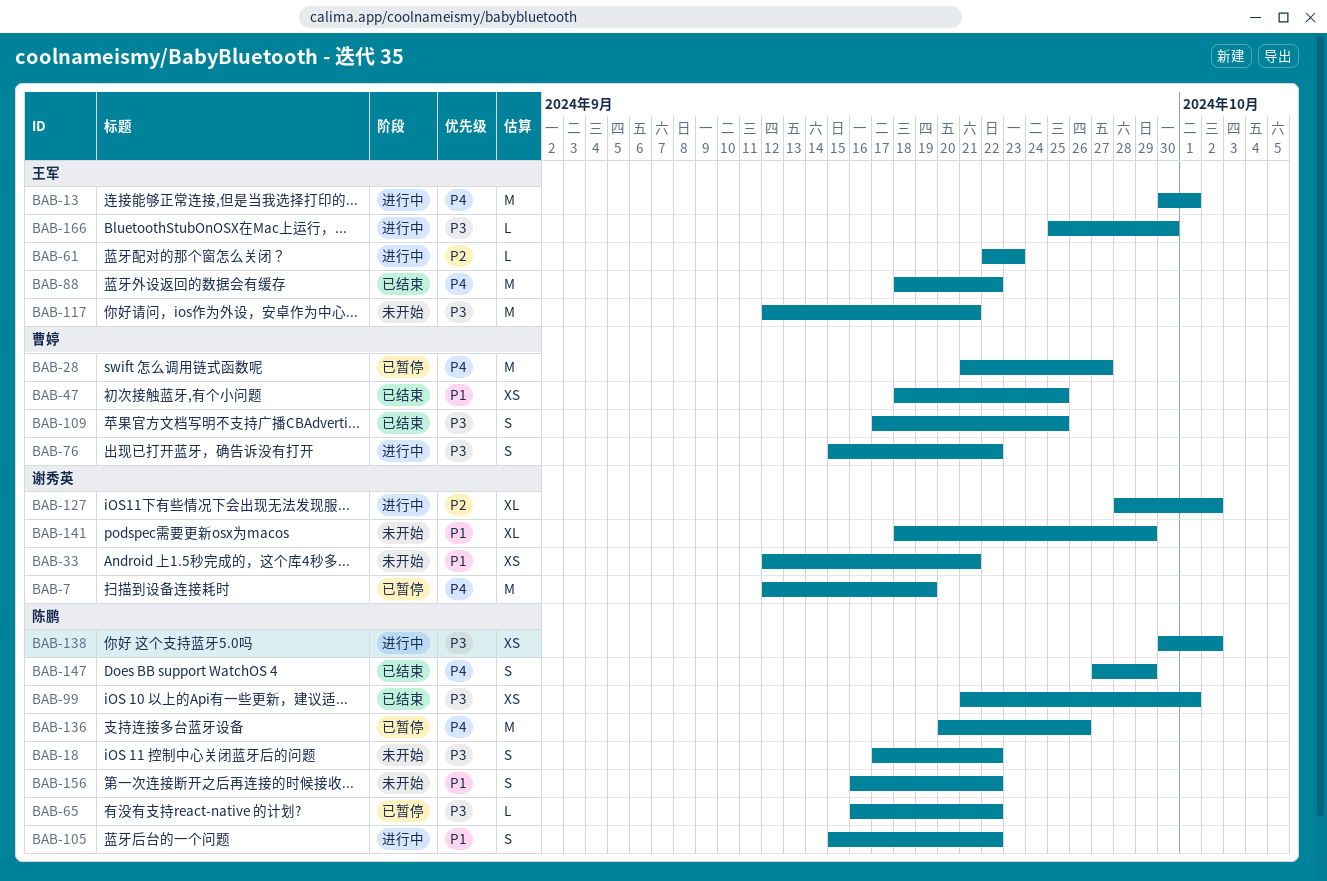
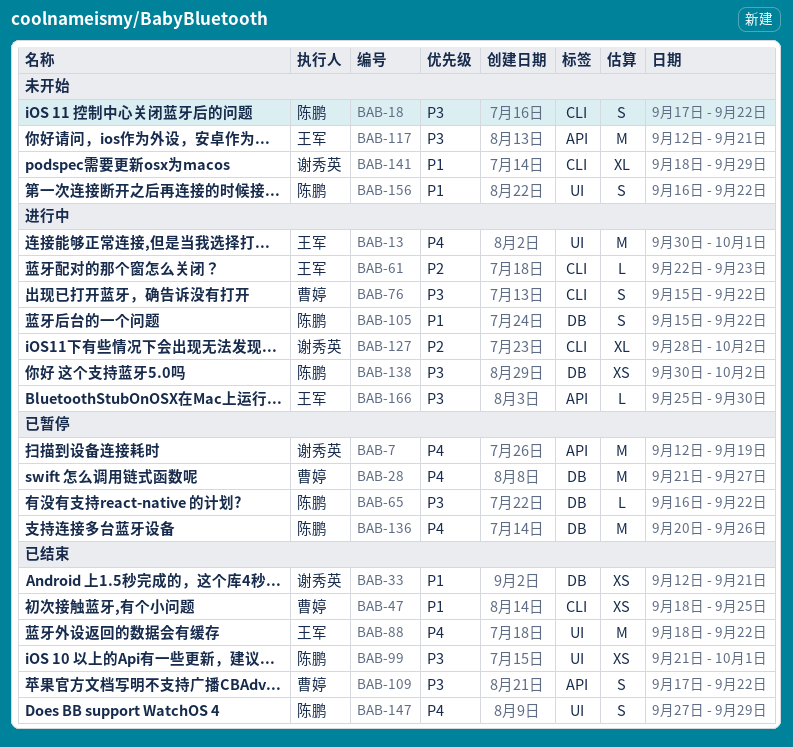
BAB-33, status: 未开始 -> 已结束
BAB-109, due: Sep 25 -> Sep 22

